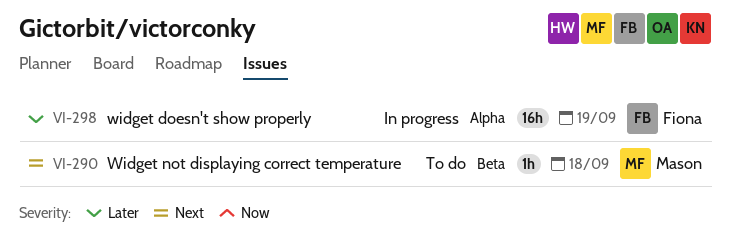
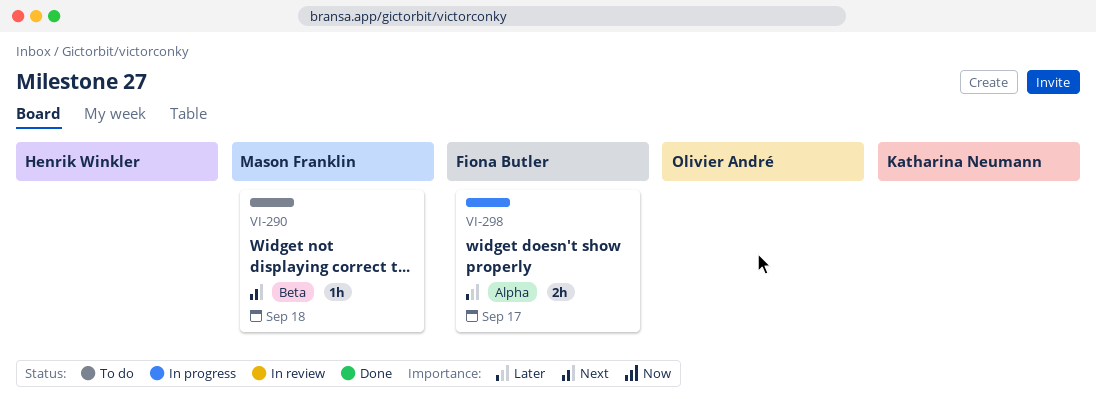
VI-298, estimate: 16h -> 2h
VI-298, due: Sep 19 -> Sep 17

